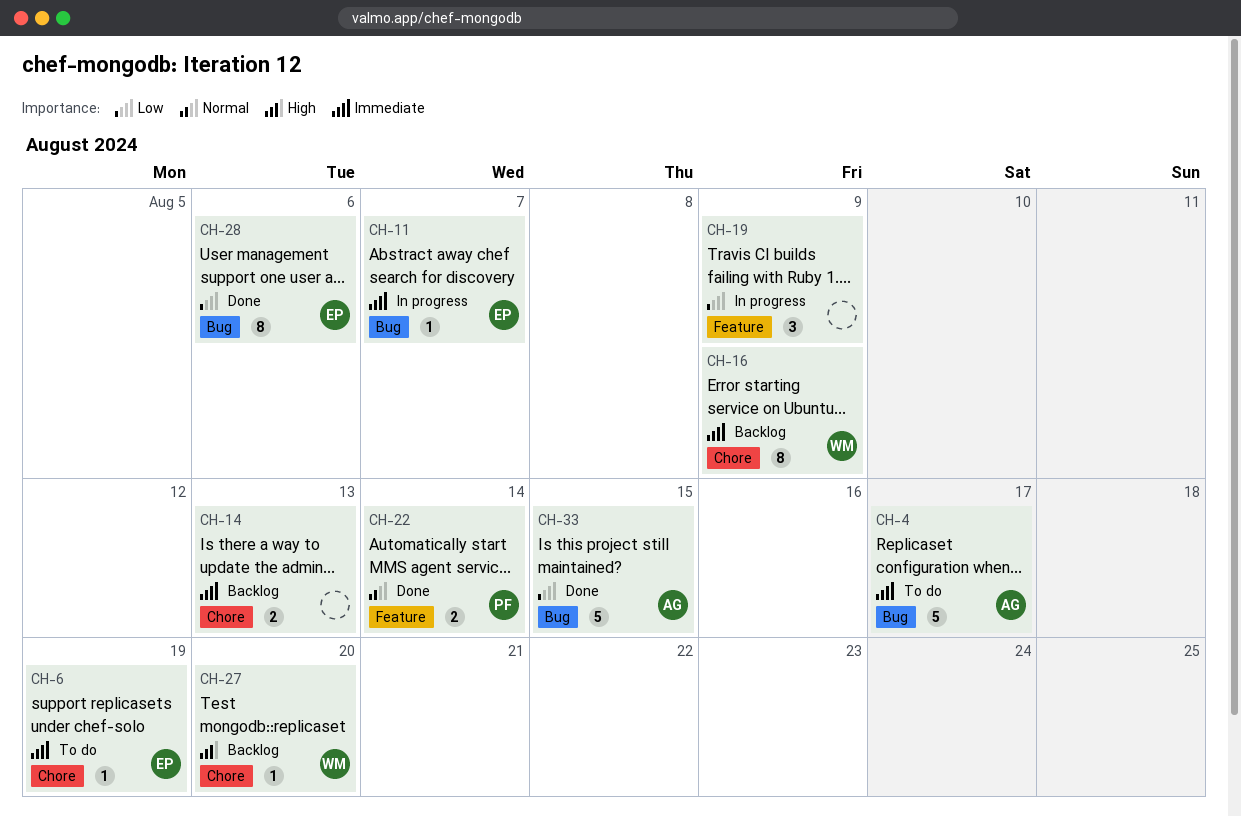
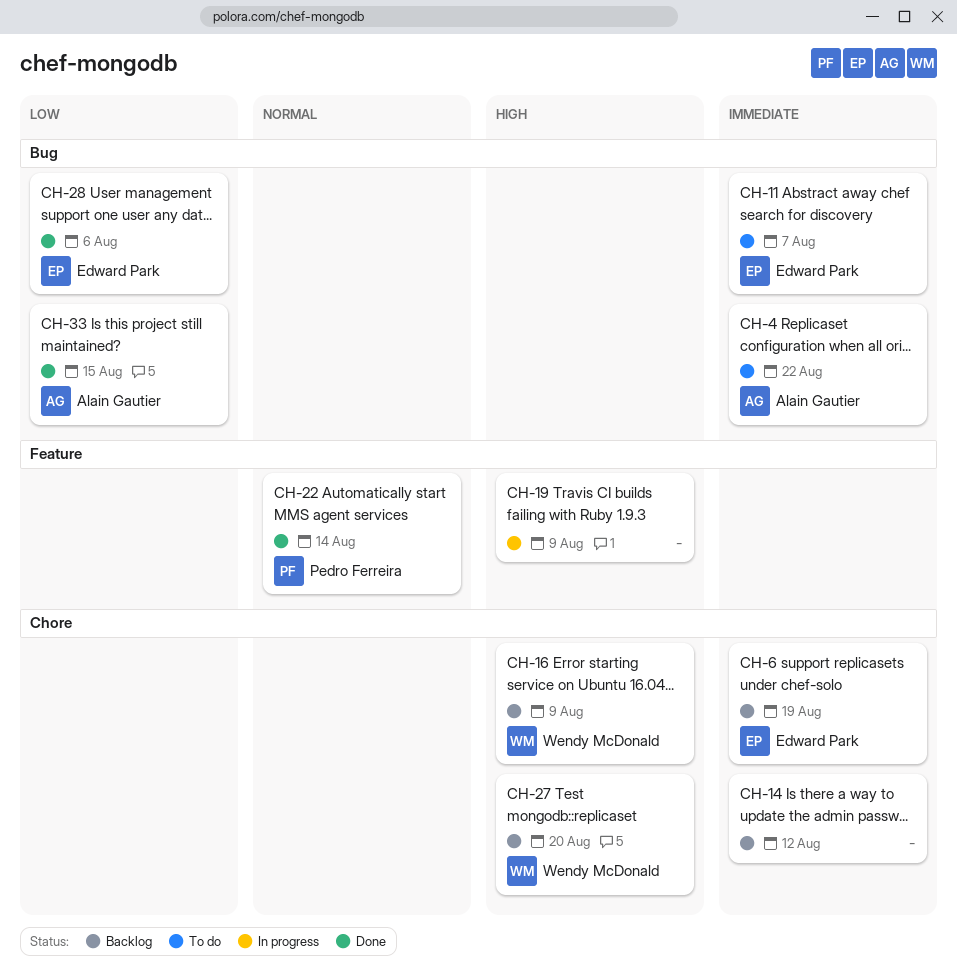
CH-4, due: Aug 17 -> Aug 22
CH-6, status: To do -> Backlog
CH-11, status: In progress -> To do
CH-14, due: Aug 13 -> Aug 12
CH-16, priority: Immediate -> High
CH-19, priority: Low -> High

